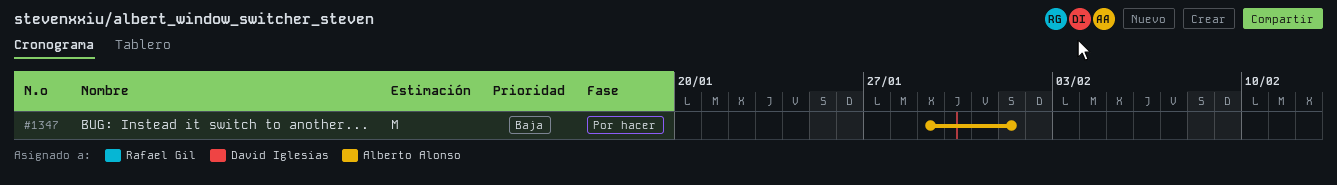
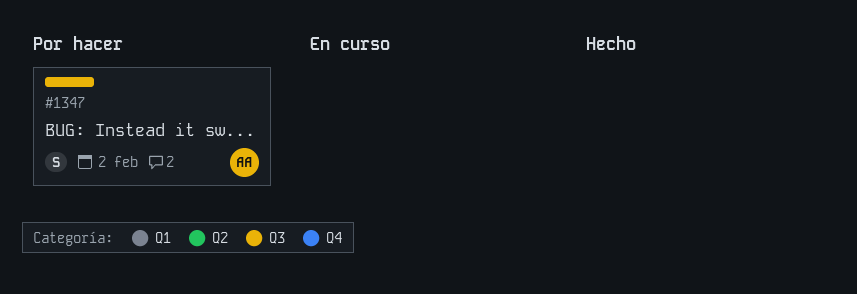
#1347, estimate: M -> S
#1347, due: Feb 1 -> Feb 2

